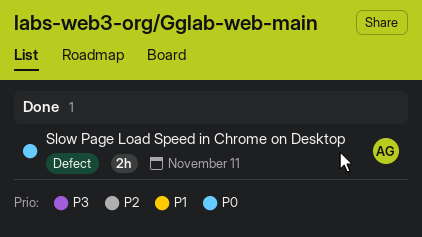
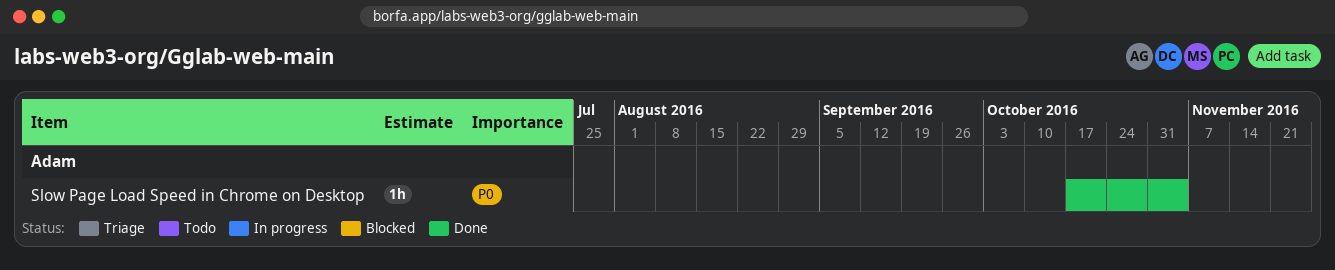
Slow Page Load Speed in Chrome on Desktop, estimate: 2h -> 1h
Slow Page Load Speed in Chrome on Desktop, due: Nov 11 -> Nov 4

